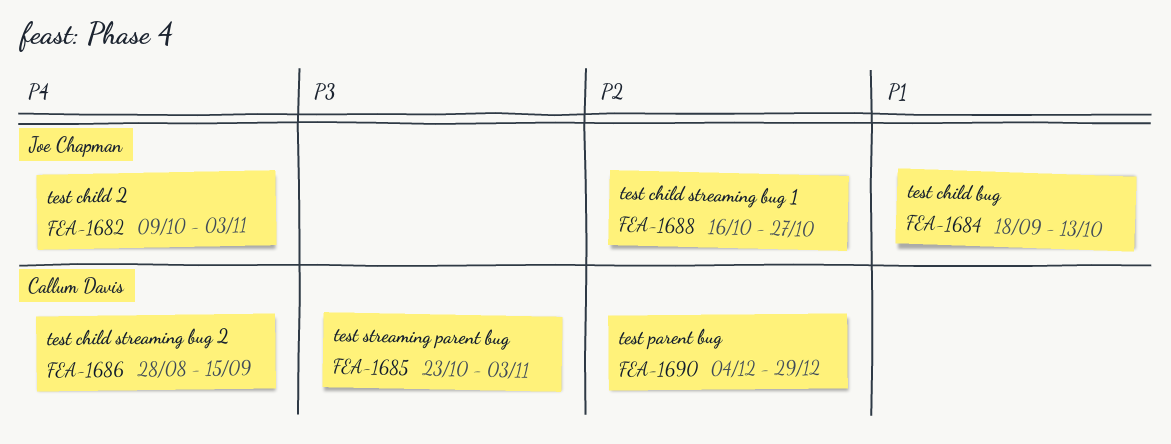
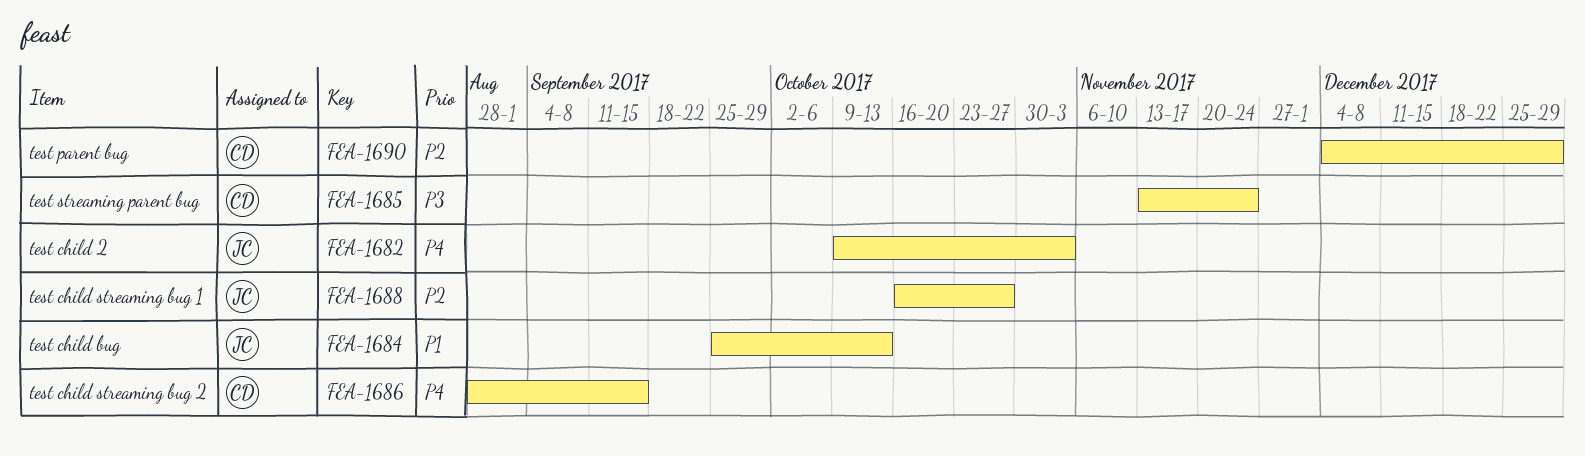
FEA-1684, start: Sep 18 -> Sep 25
FEA-1685, start: Oct 23 -> Nov 13
FEA-1685, due: Nov 3 -> Nov 24

